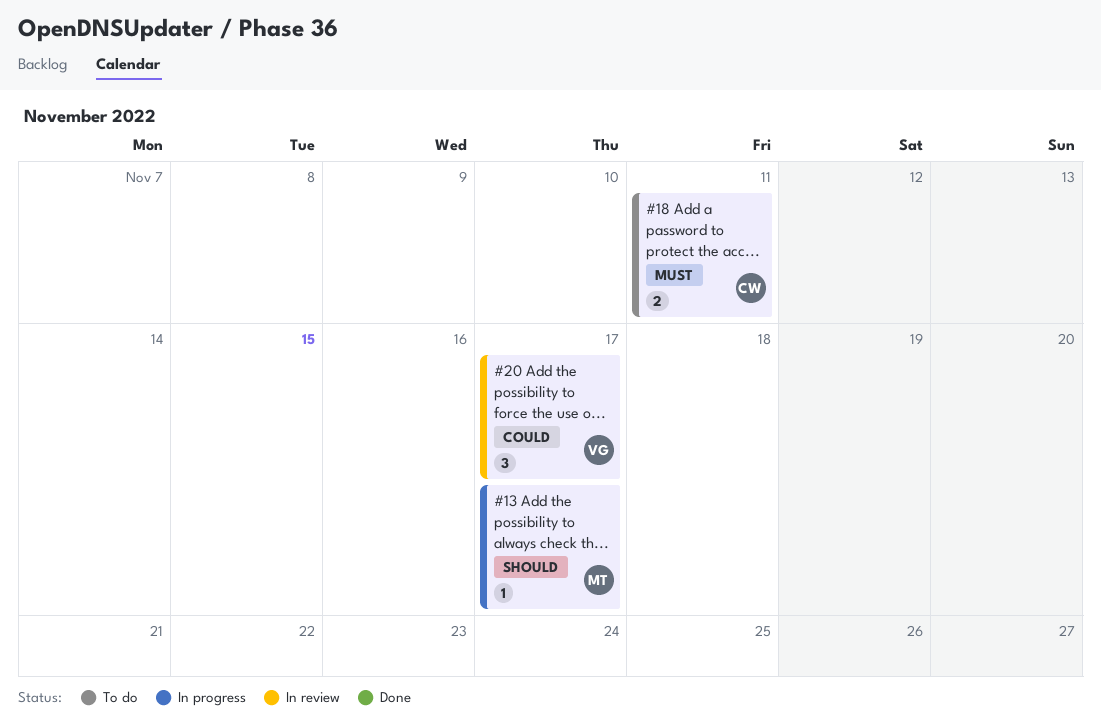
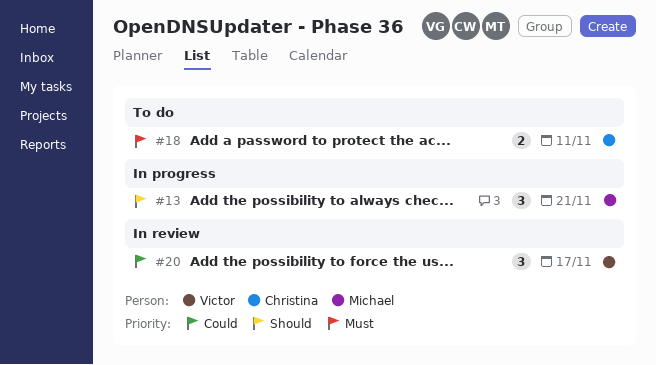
#13, estimate: 1 -> 3
#13, due: Nov 17 -> Nov 21

